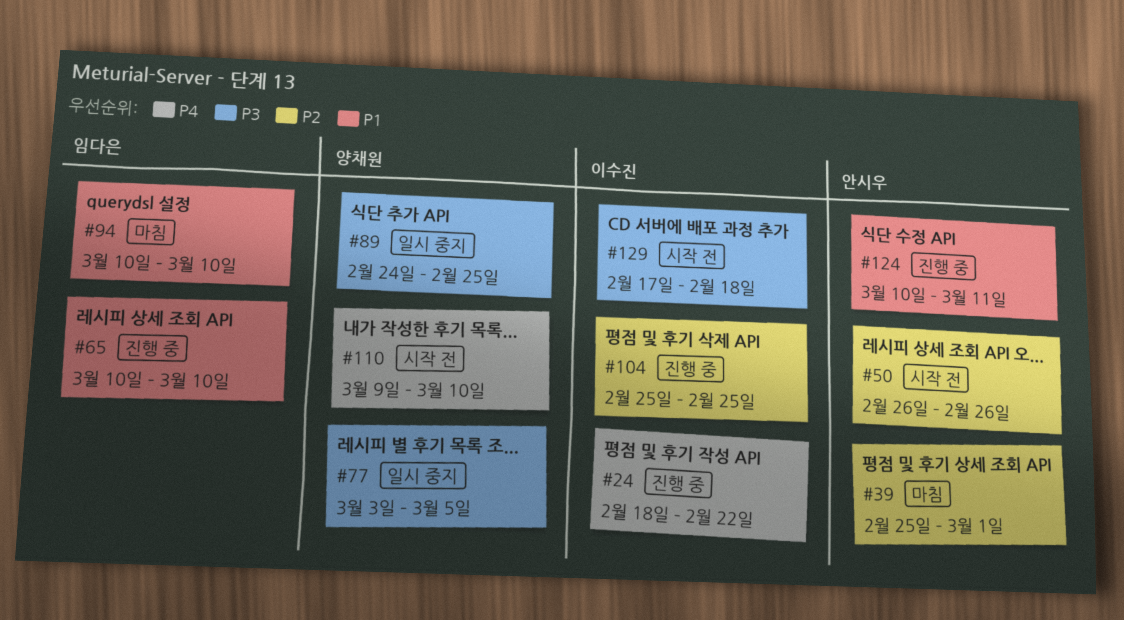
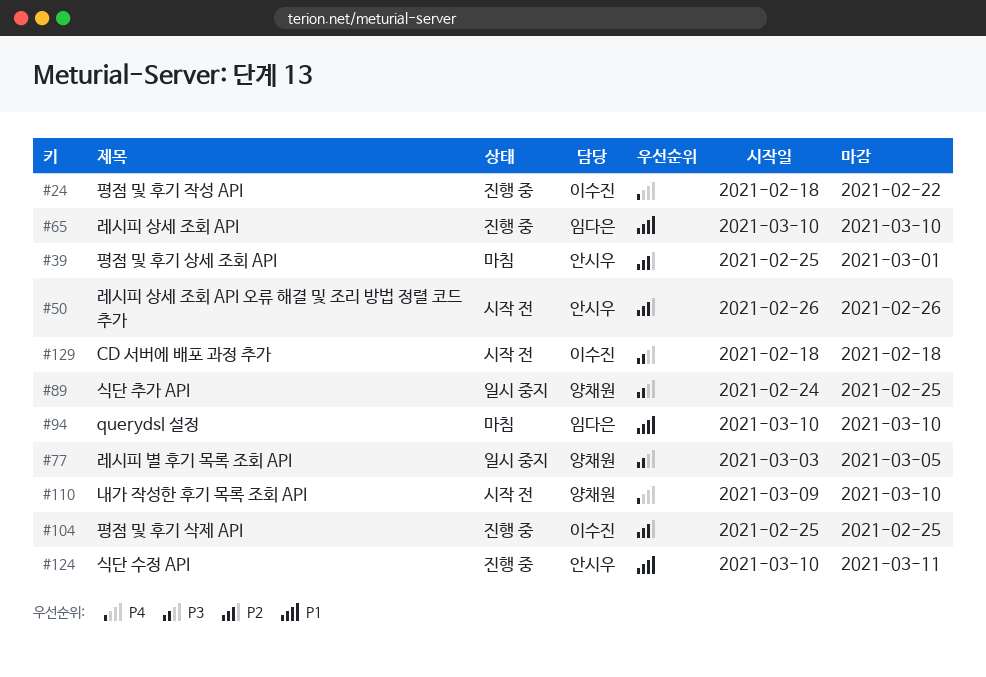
#129, start: Feb 17 -> Feb 18

